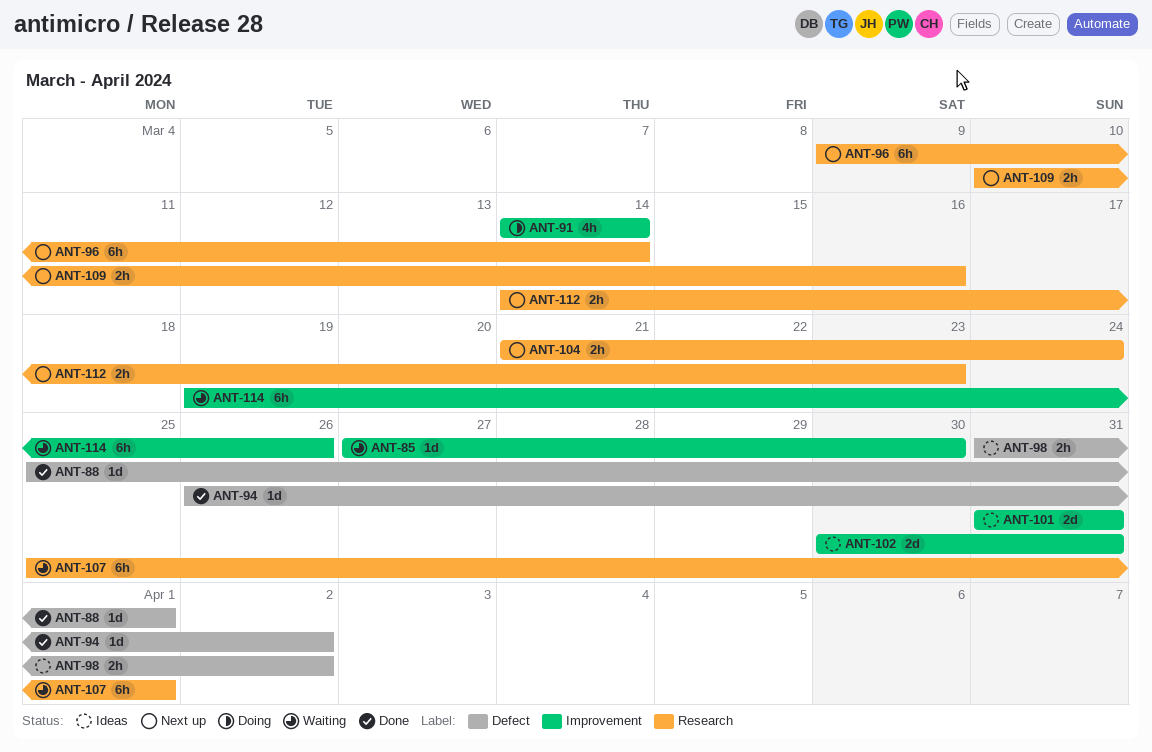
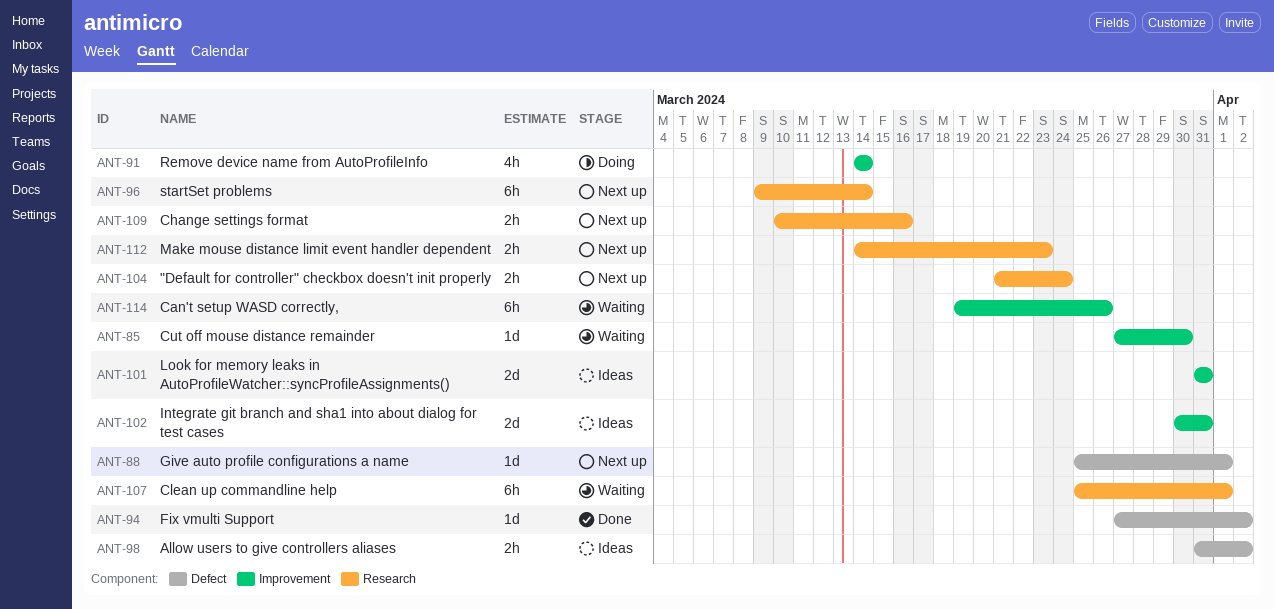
ANT-88, status: Done -> Next up
ANT-94, start: Mar 26 -> Mar 27

